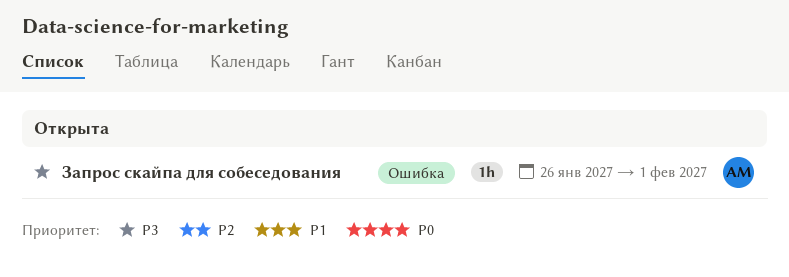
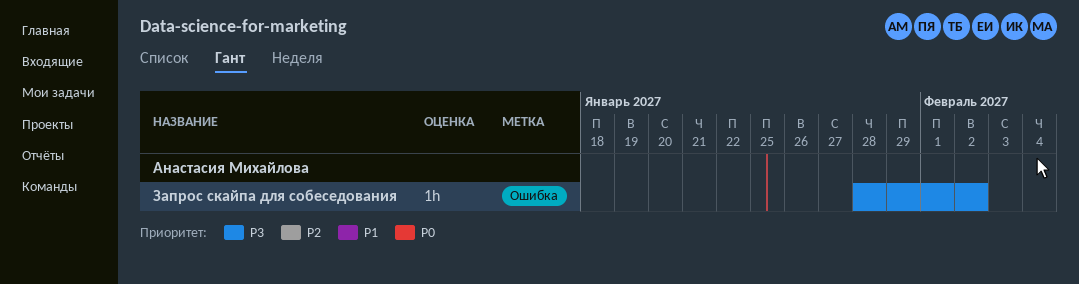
Запрос скайпа для собеседования, start: Jan 26 -> Jan 28
Запрос скайпа для собеседования, due: Feb 1 -> Feb 2

